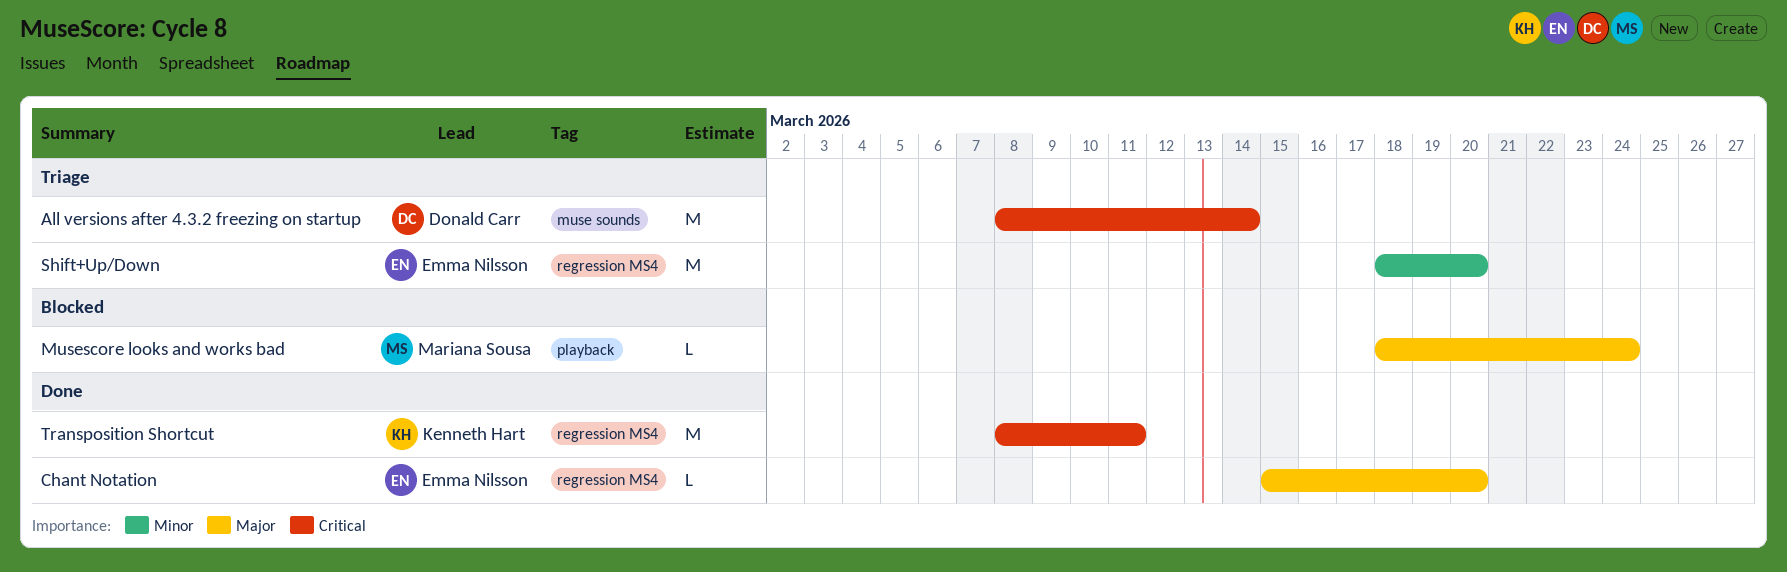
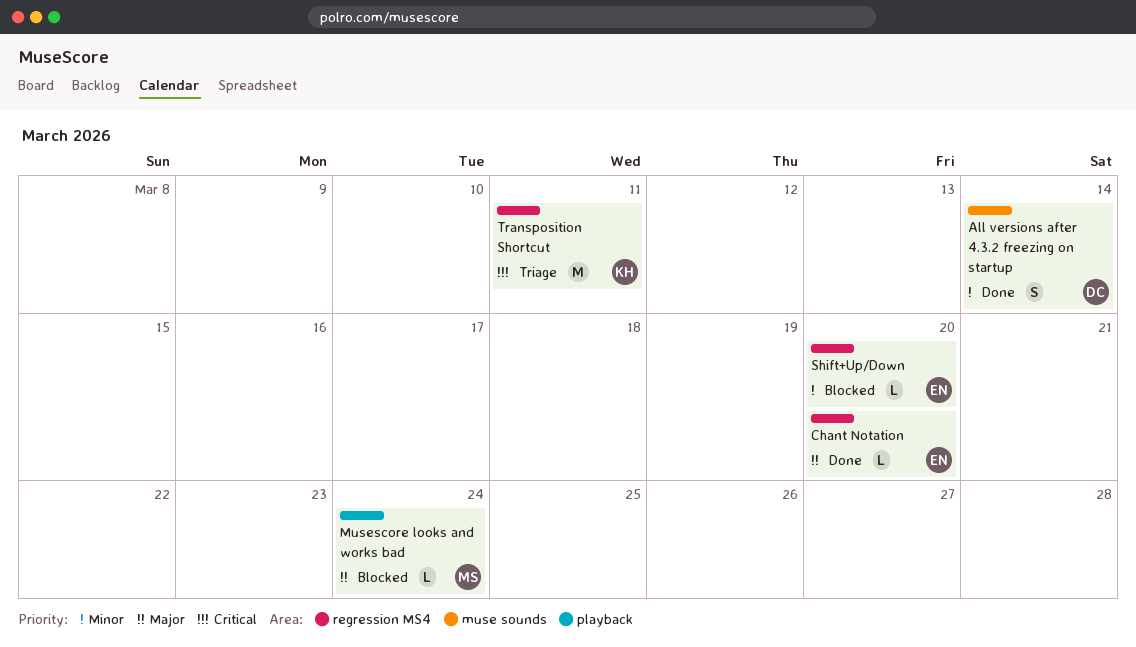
All versions after 4.3.2 freezing on startup, status: Triage -> Done
All versions after 4.3.2 freezing on startup, priority: Critical -> Minor
All versions after 4.3.2 freezing on startup, estimate: M -> S
Shift+Up/Down, status: Triage -> Blocked
Shift+Up/Down, estimate: M -> L
Transposition Shortcut, status: Done -> Triage

